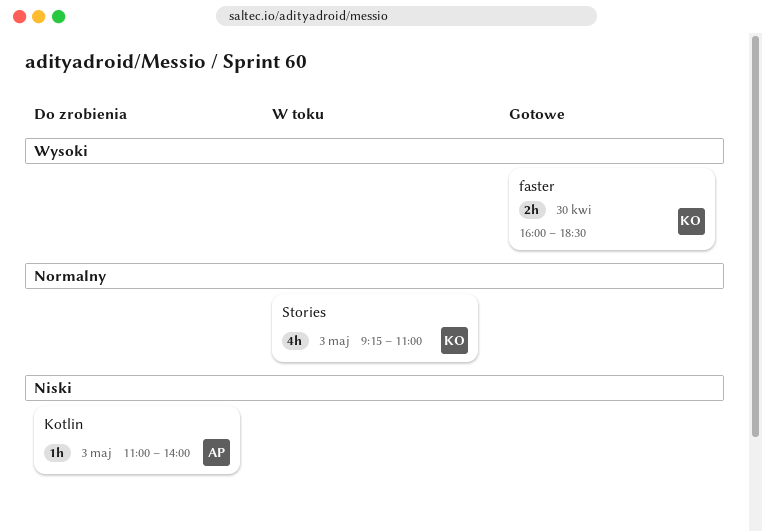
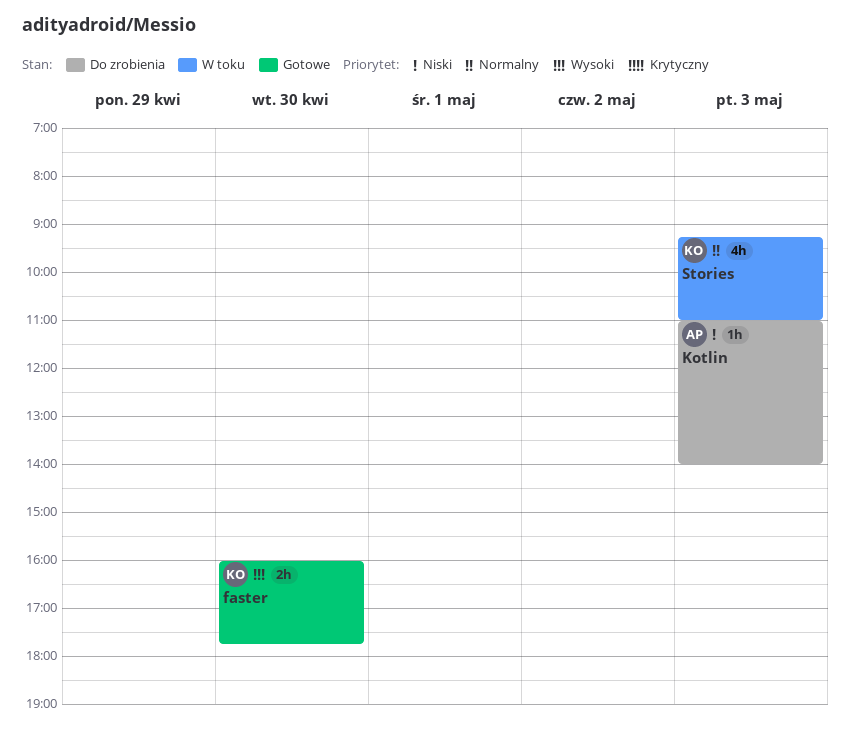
faster, ends: 18:30 -> 17:45

